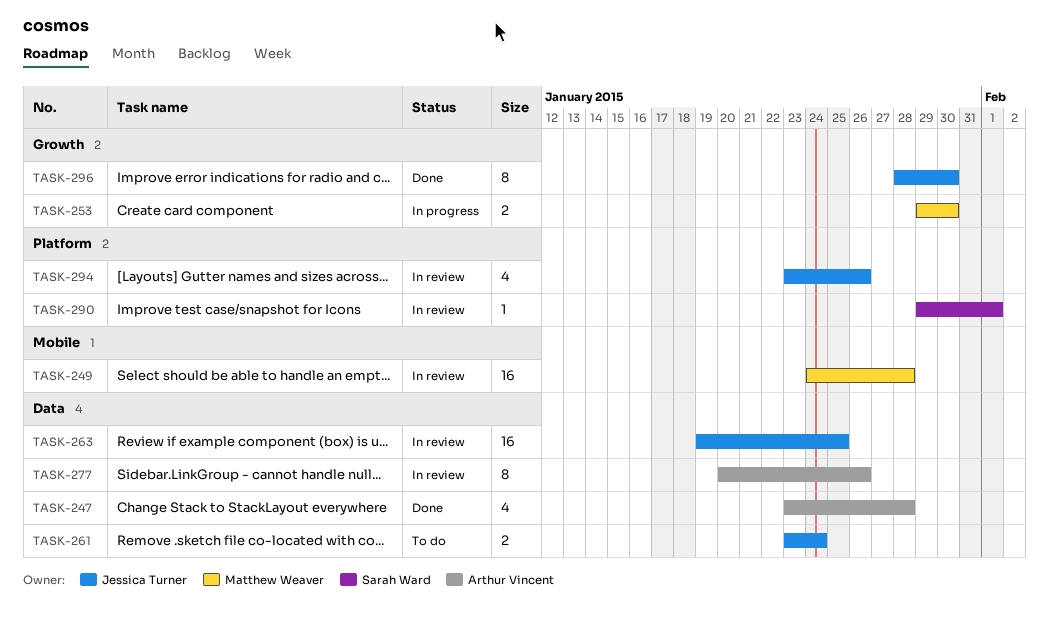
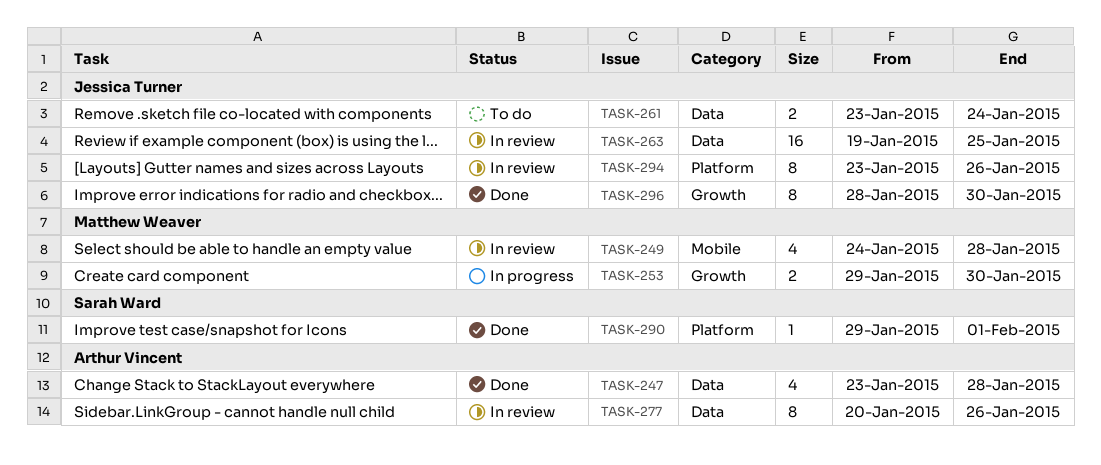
TASK-249, estimate: 16 -> 4
TASK-290, status: In review -> Done
TASK-294, estimate: 4 -> 8

